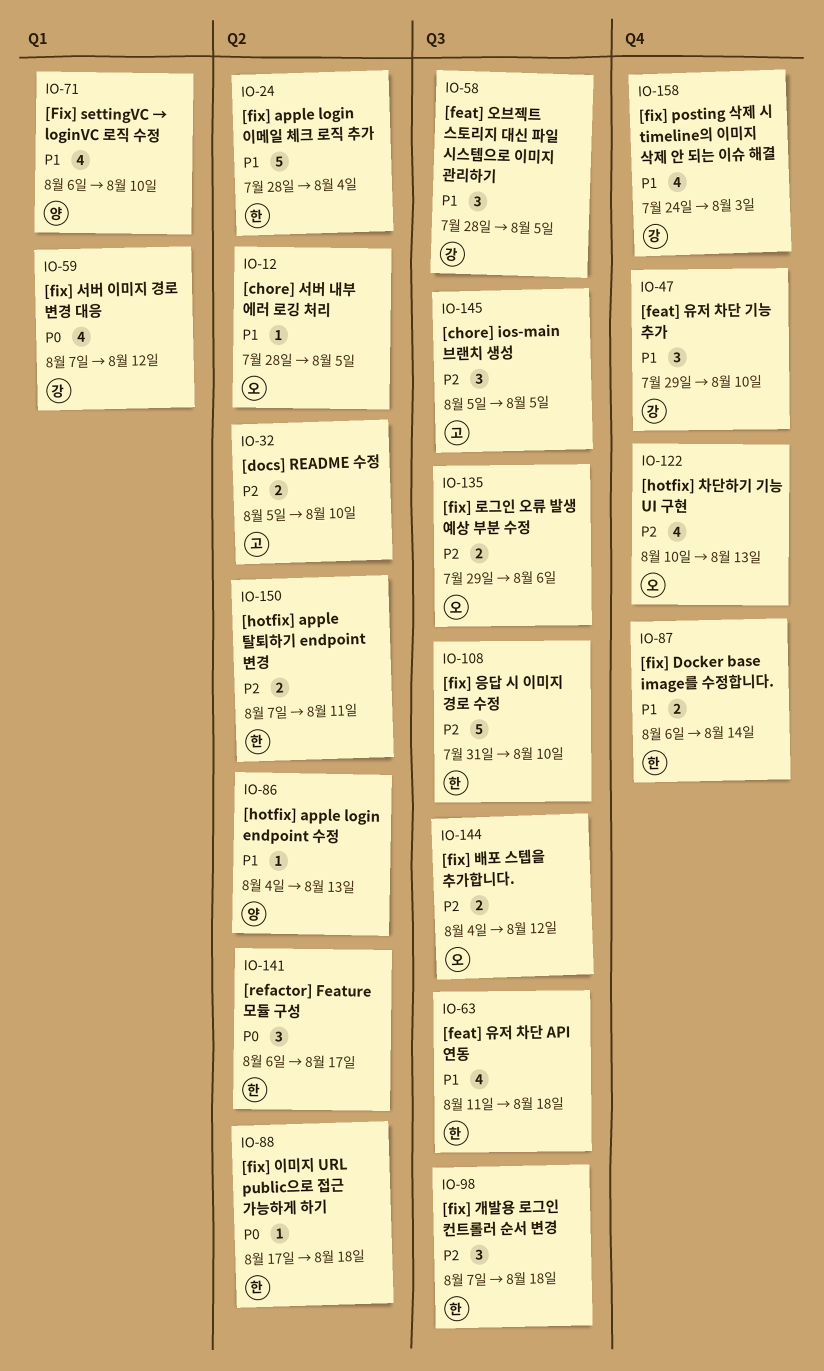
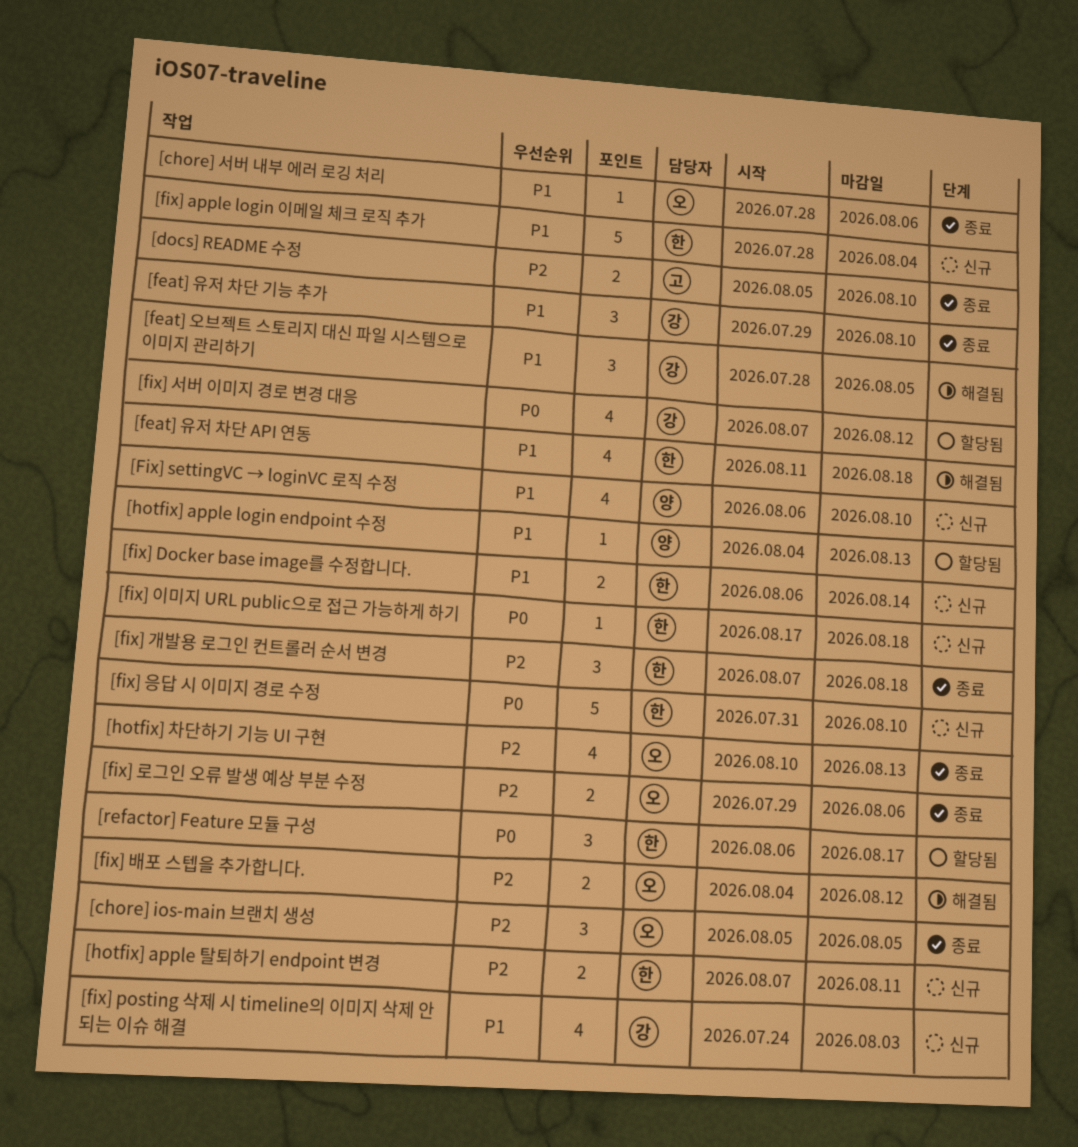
[chore] ios-main 브랜치 생성, owner: 고 -> 오
[chore] 서버 내부 에러 로깅 처리, due: Aug 5 -> Aug 6
[fix] 응답 시 이미지 경로 수정, priority: P2 -> P0

